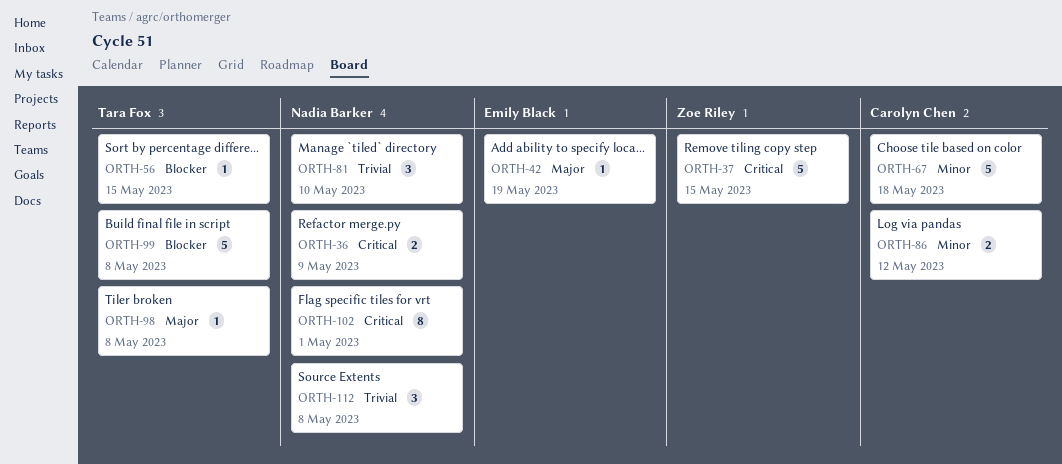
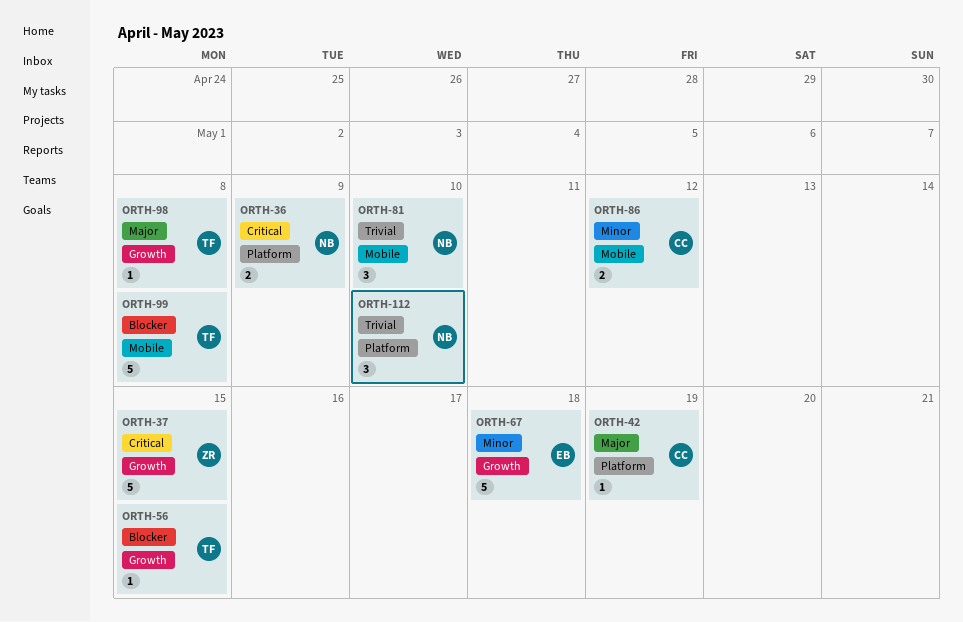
ORTH-42, owner: Emily Black -> Carolyn Chen
ORTH-67, owner: Carolyn Chen -> Emily Black
ORTH-102: present -> none
ORTH-112, due: May 8 -> May 10

